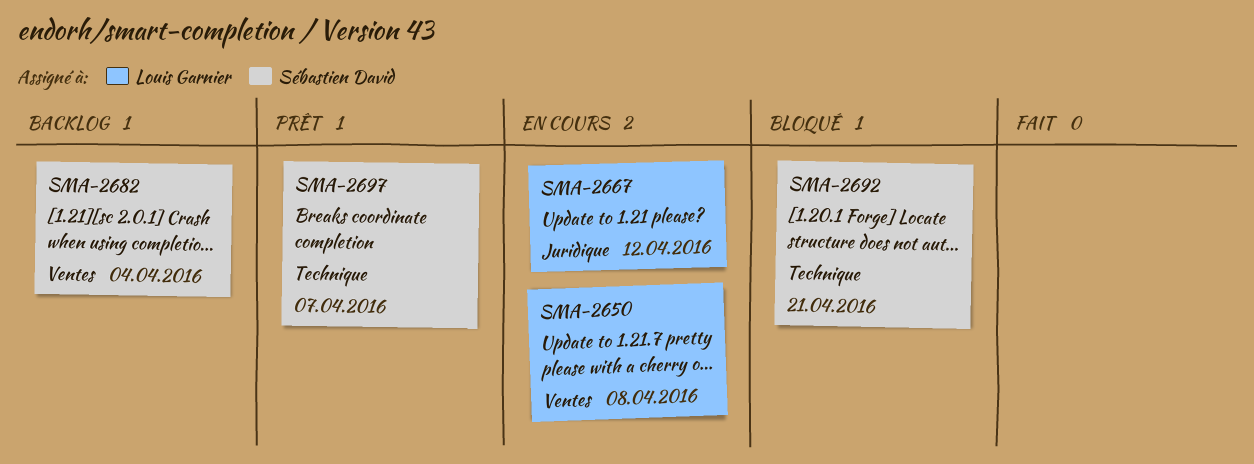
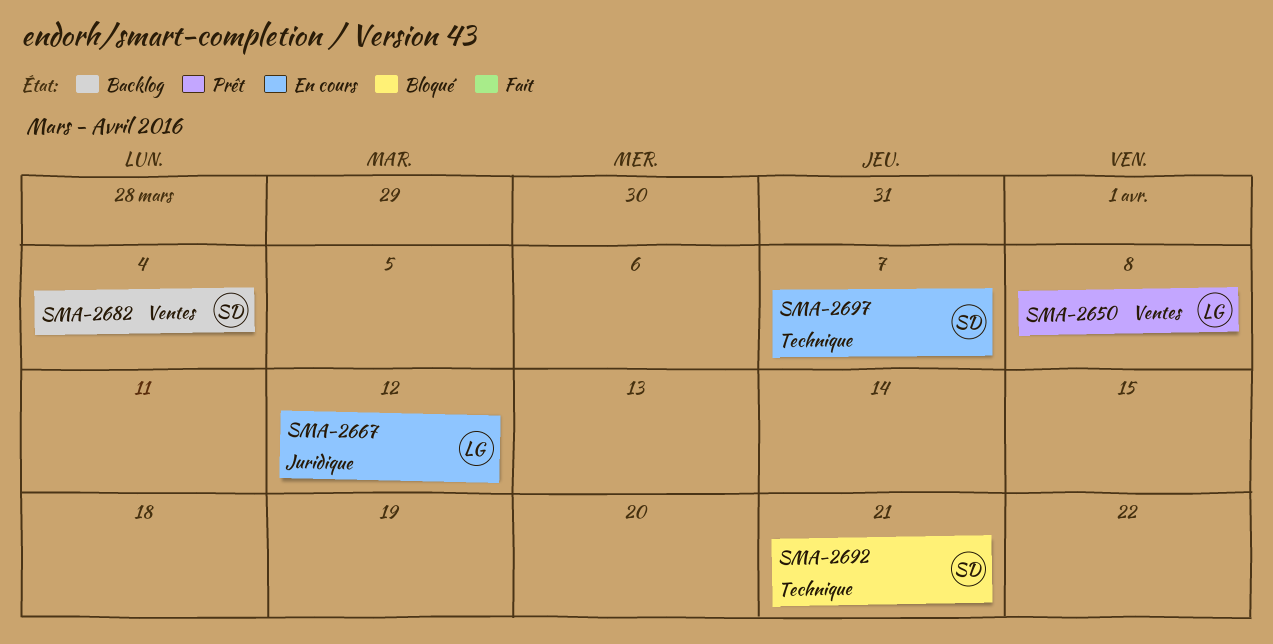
SMA-2650, status: En cours -> Prêt
SMA-2697, status: Prêt -> En cours

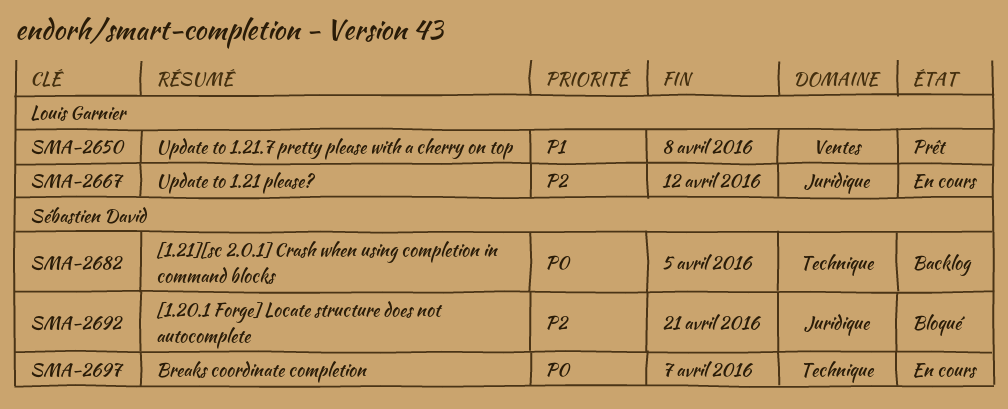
SMA-2682, label: Ventes -> Technique
SMA-2682, due: Apr 4 -> Apr 5
SMA-2692, label: Technique -> Juridique

